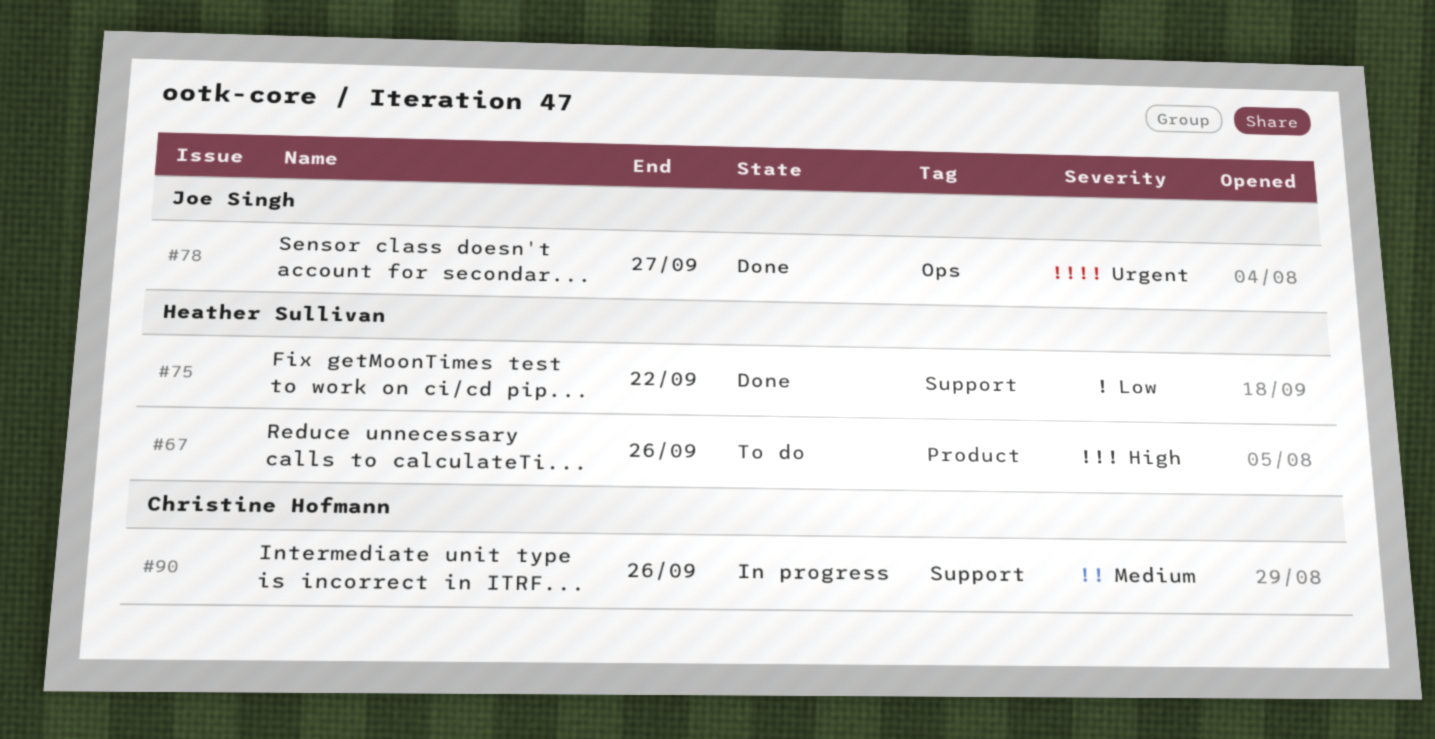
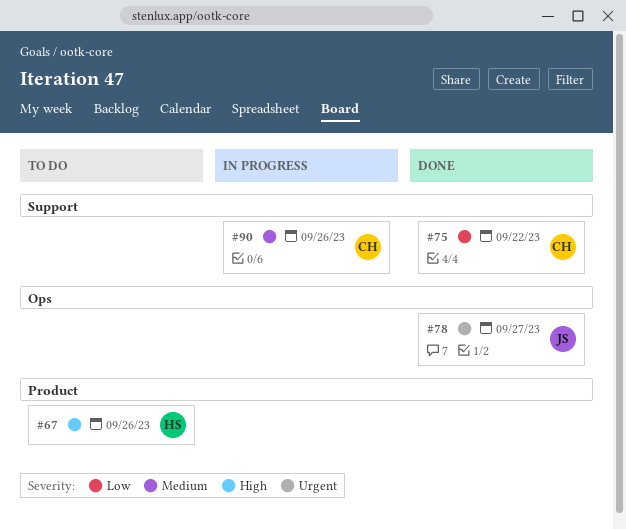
#75, owner: Heather Sullivan -> Christine Hofmann

